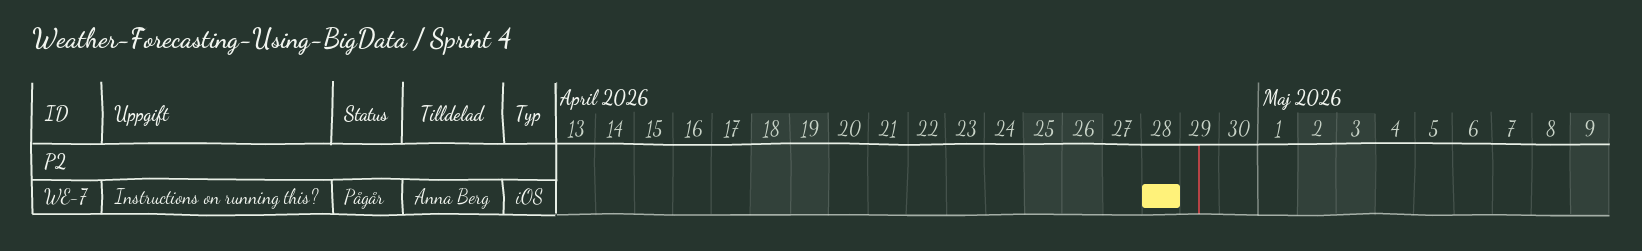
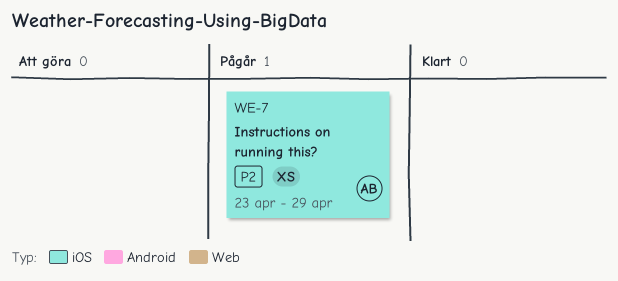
WE-7, start: Apr 28 -> Apr 23
WE-7, due: Apr 28 -> Apr 29

